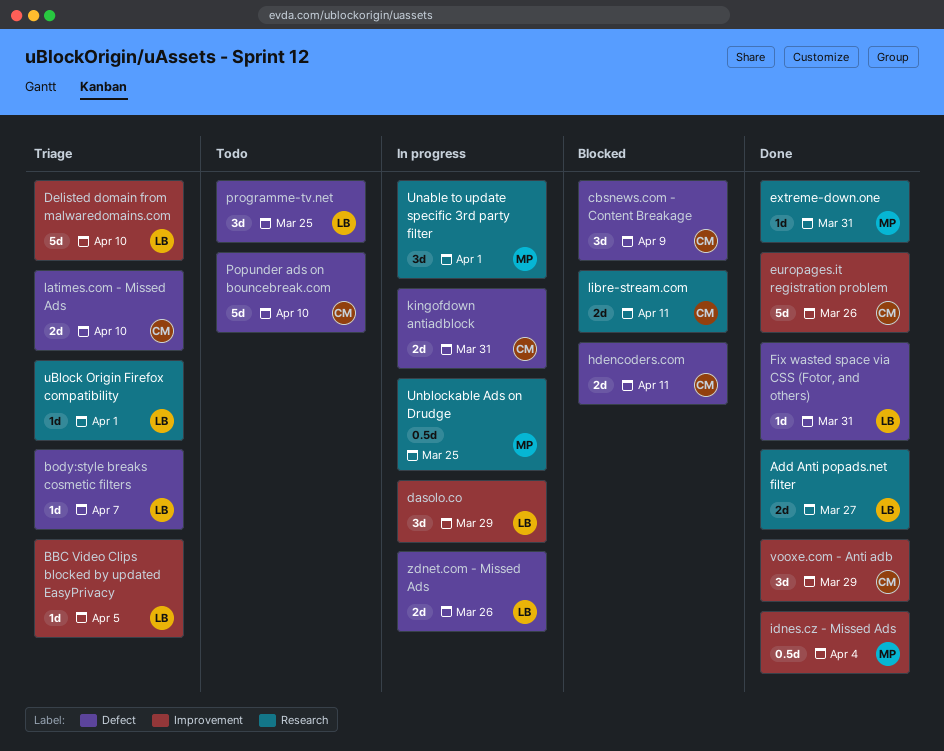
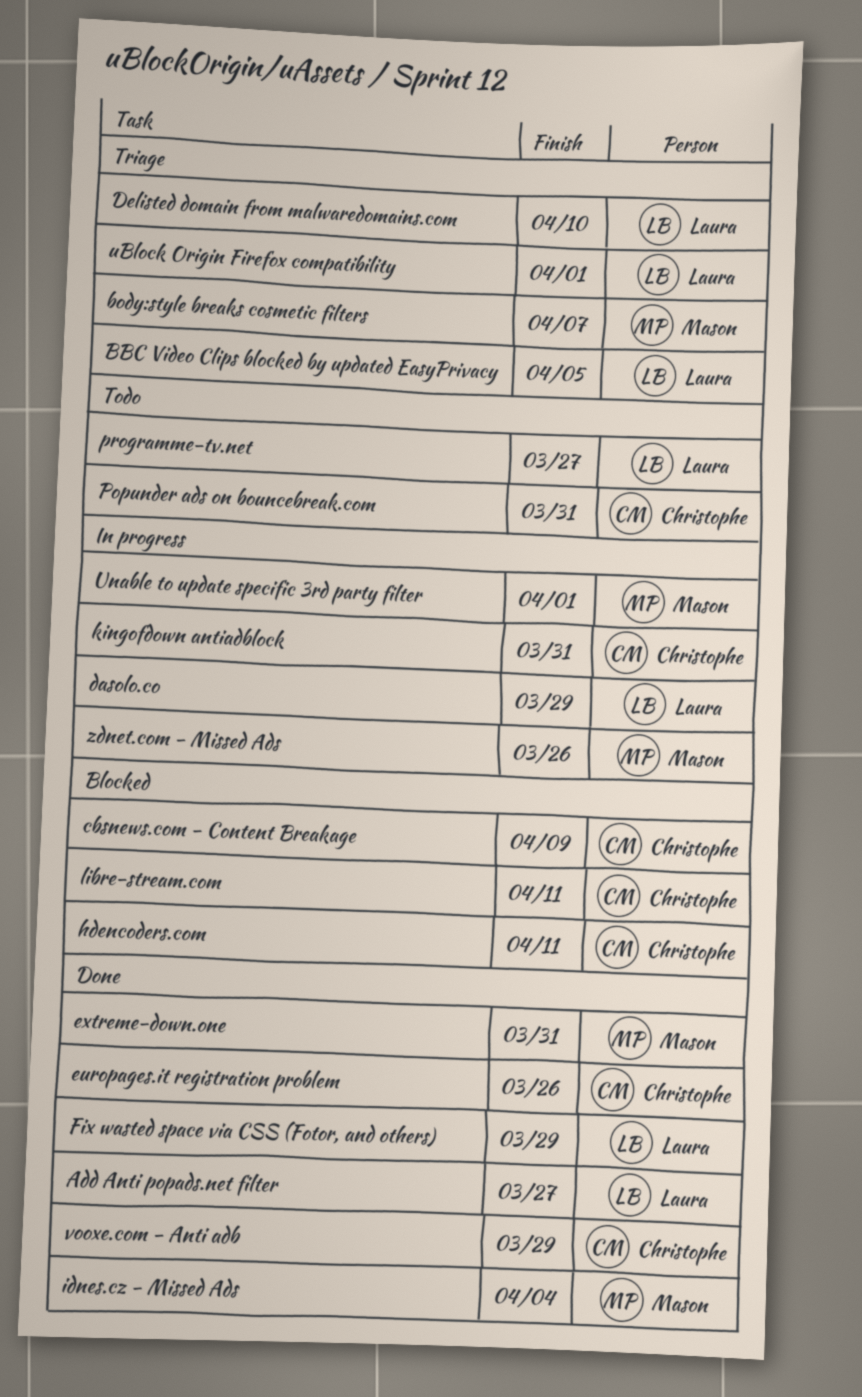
body:style breaks cosmetic filters, owner: Laura -> Mason
Fix wasted space via CSS (Fotor, and others), due: Mar 31 -> Mar 29
latimes.com - Missed Ads: present -> none
Popunder ads on bouncebreak.com, due: Apr 10 -> Mar 31
programme-tv.net, due: Mar 25 -> Mar 27
Unblockable Ads on Drudge: present -> none
zdnet.com - Missed Ads, owner: Laura -> Mason

